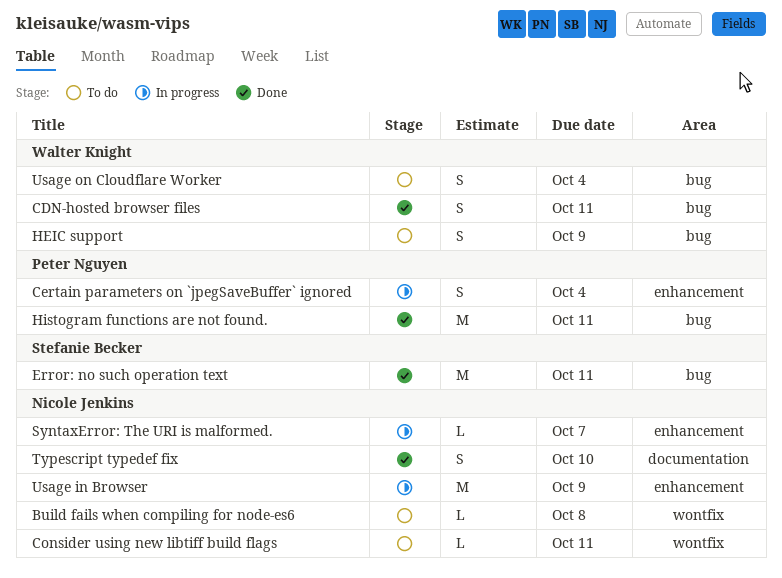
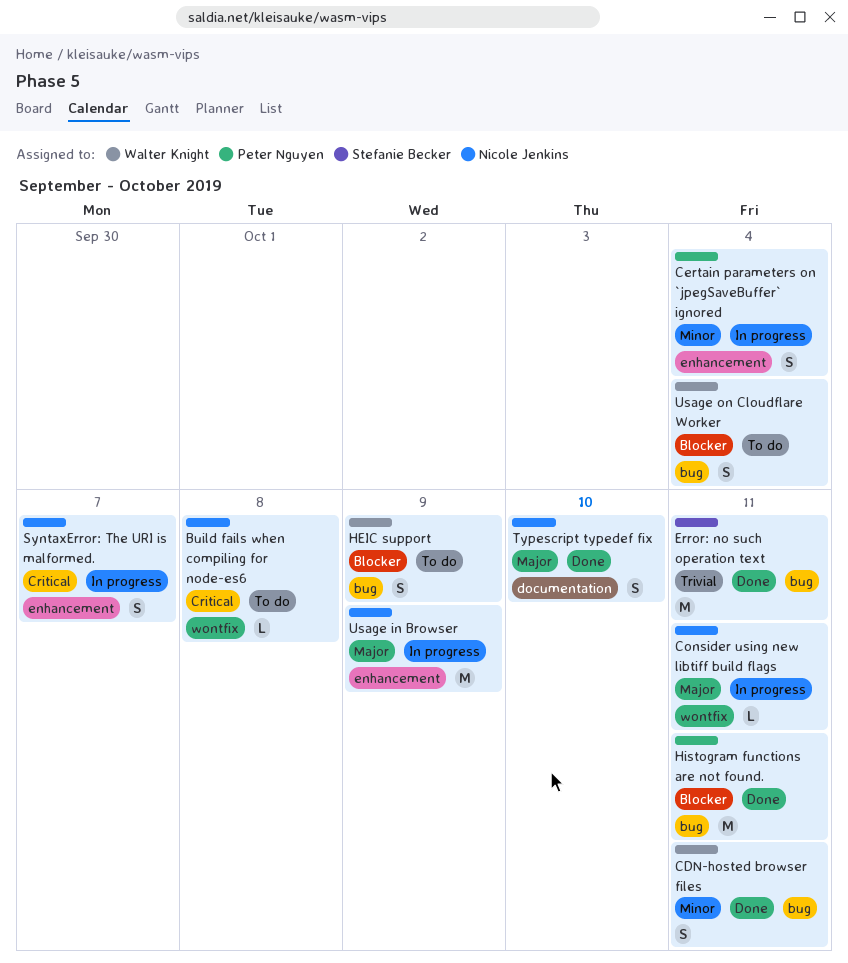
Consider using new libtiff build flags, status: To do -> In progress
SyntaxError: The URI is malformed., estimate: L -> S

